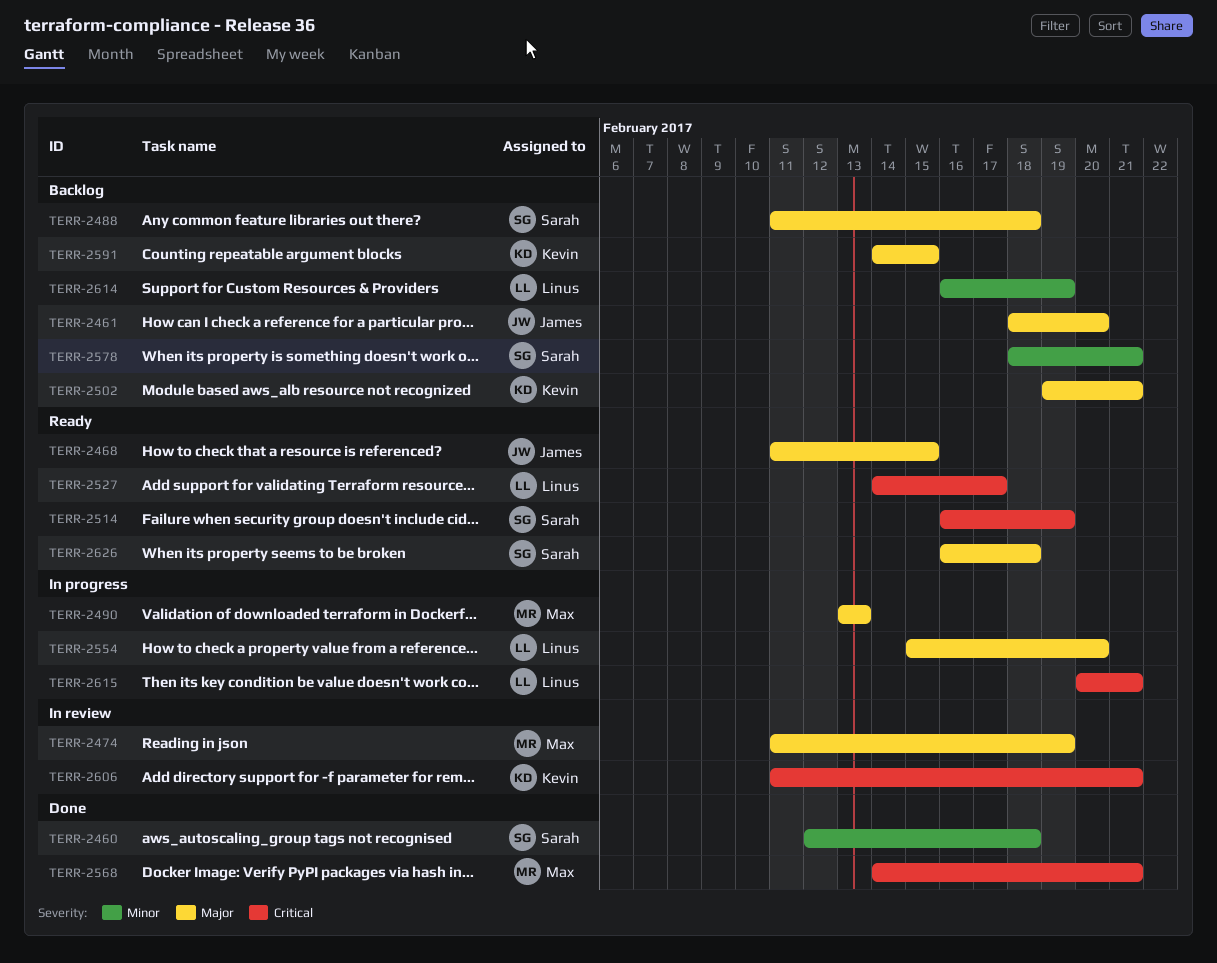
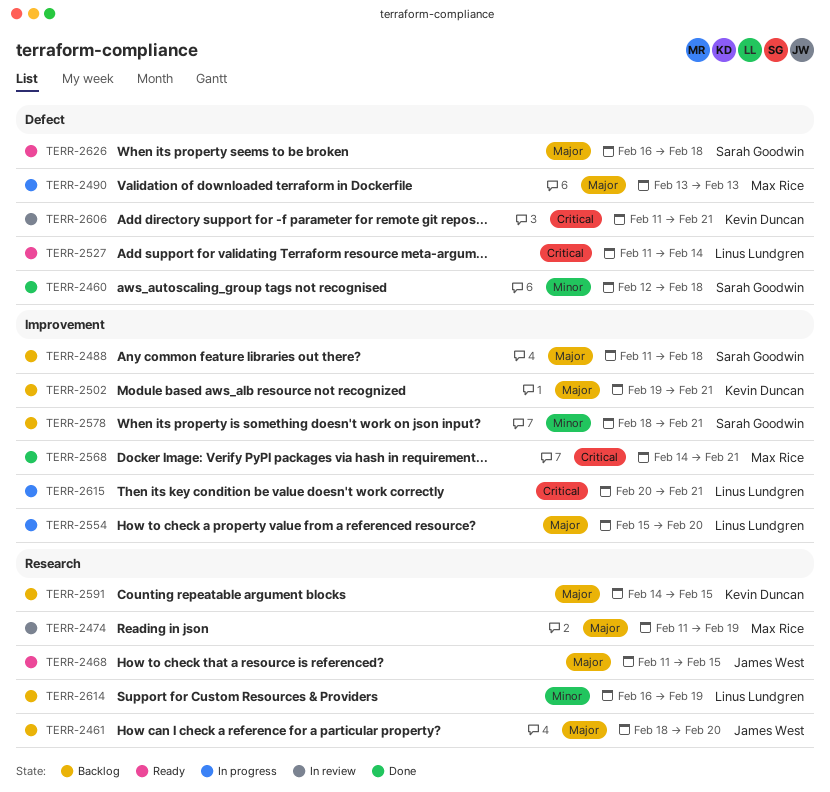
TERR-2514: present -> none
TERR-2527, start: Feb 14 -> Feb 11
TERR-2527, due: Feb 17 -> Feb 14

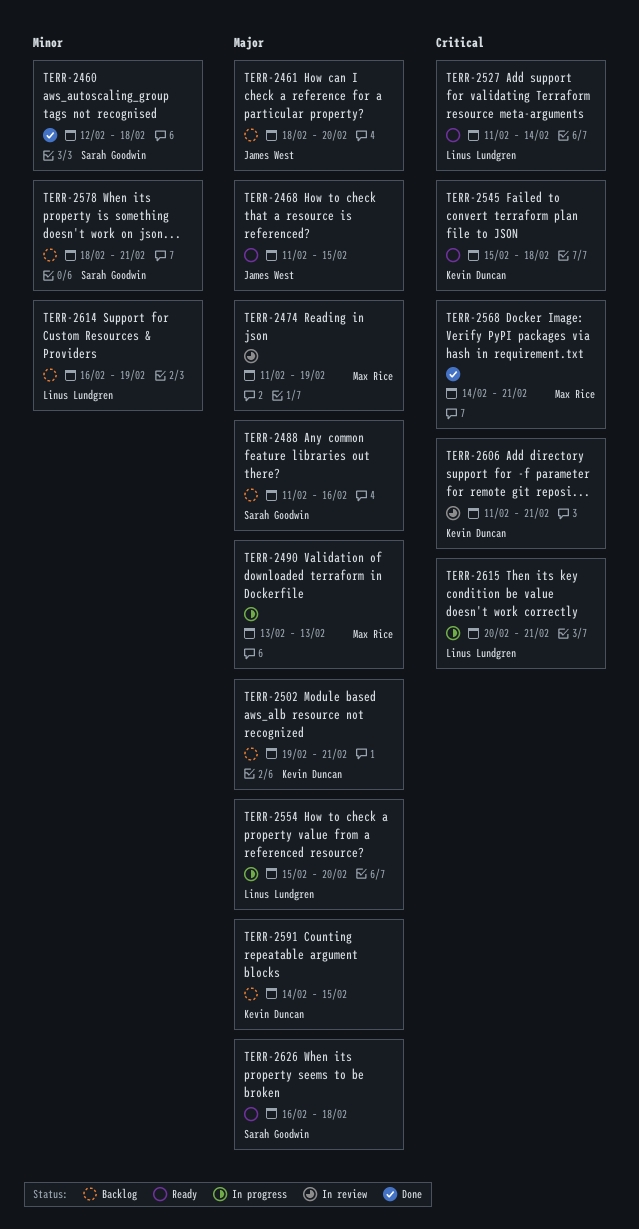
TERR-2488, due: Feb 18 -> Feb 16
TERR-2545: none -> present

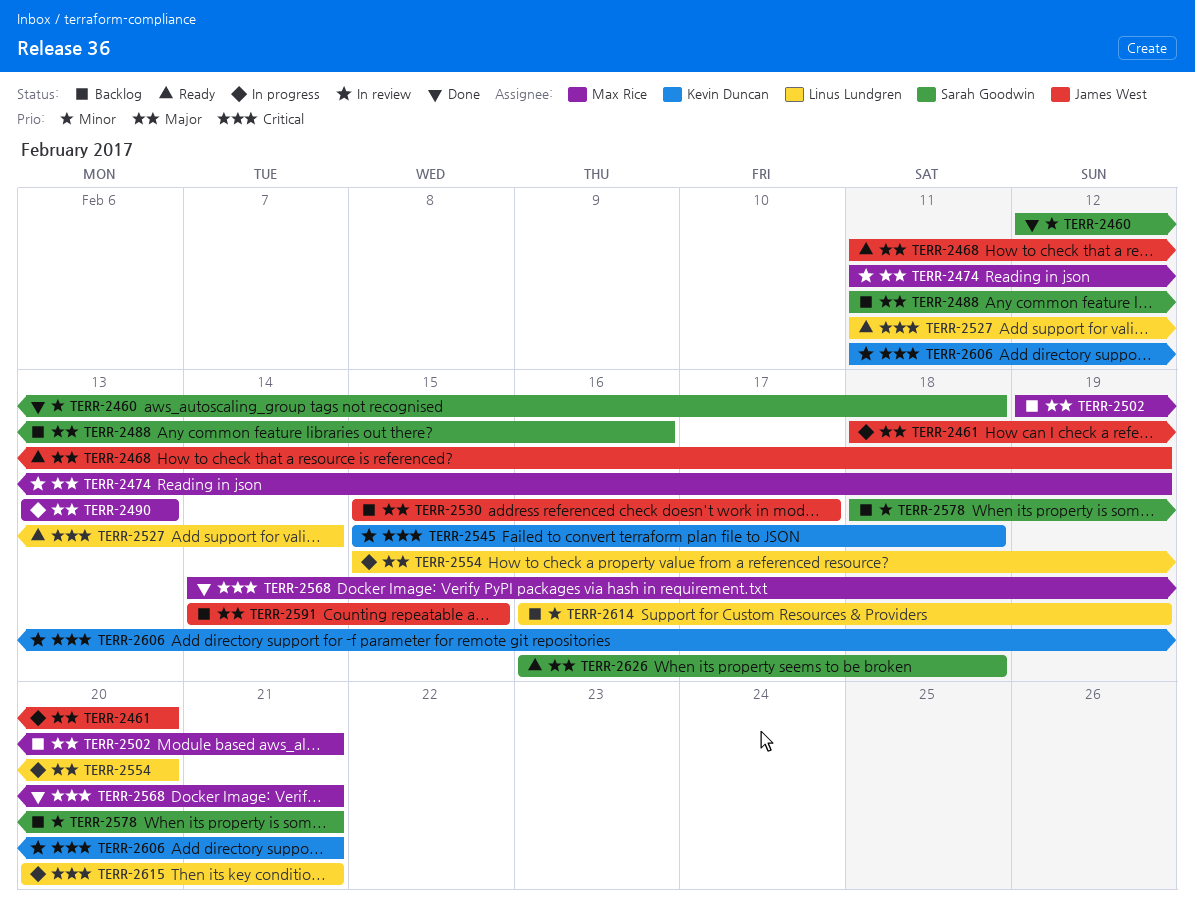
TERR-2461, status: Backlog -> In progress
TERR-2468, due: Feb 15 -> Feb 19
TERR-2502, owner: Kevin Duncan -> Max Rice
TERR-2530: none -> present
TERR-2545, status: Ready -> In review
TERR-2591, owner: Kevin Duncan -> James West

